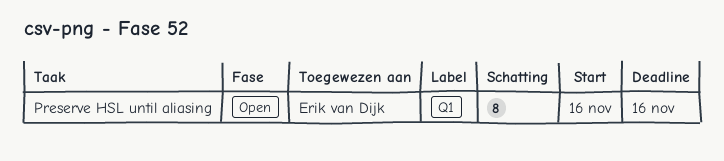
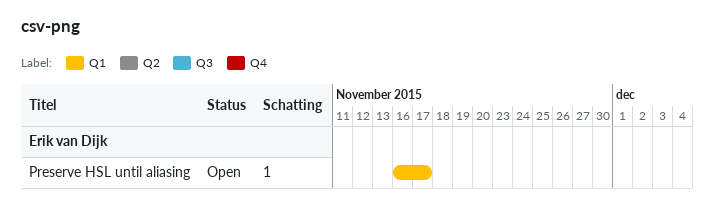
Preserve HSL until aliasing, estimate: 8 -> 1
Preserve HSL until aliasing, due: Nov 16 -> Nov 17

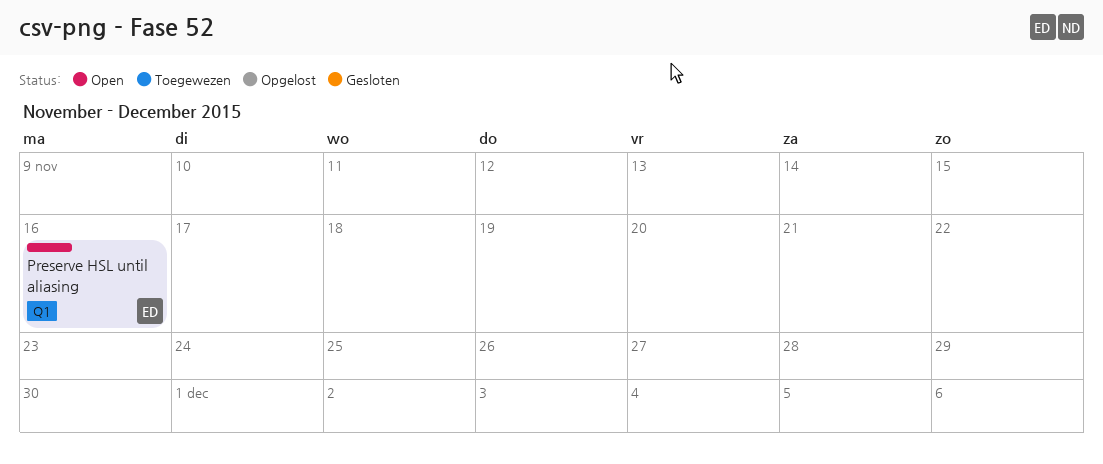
Preserve HSL until aliasing, due: Nov 17 -> Nov 16

